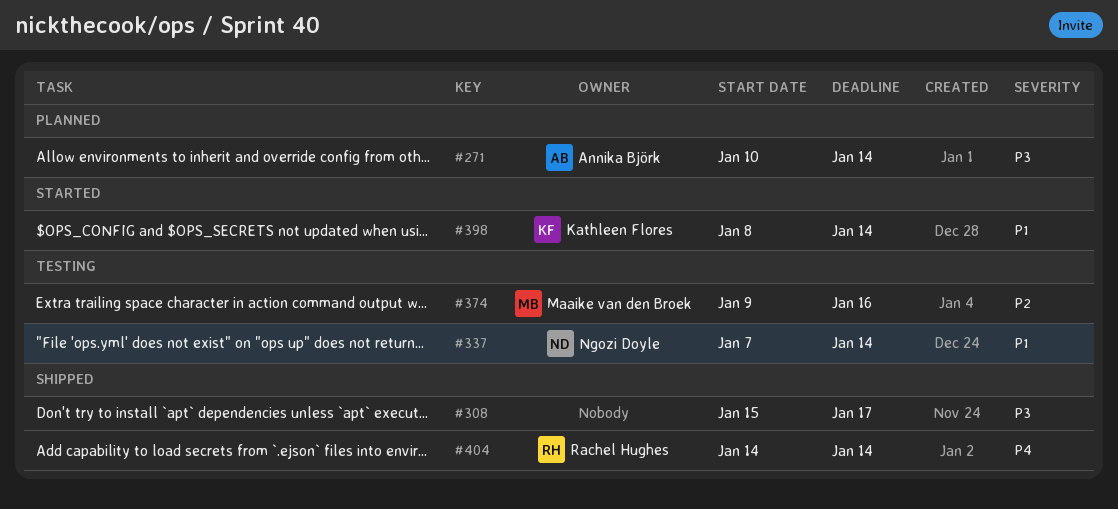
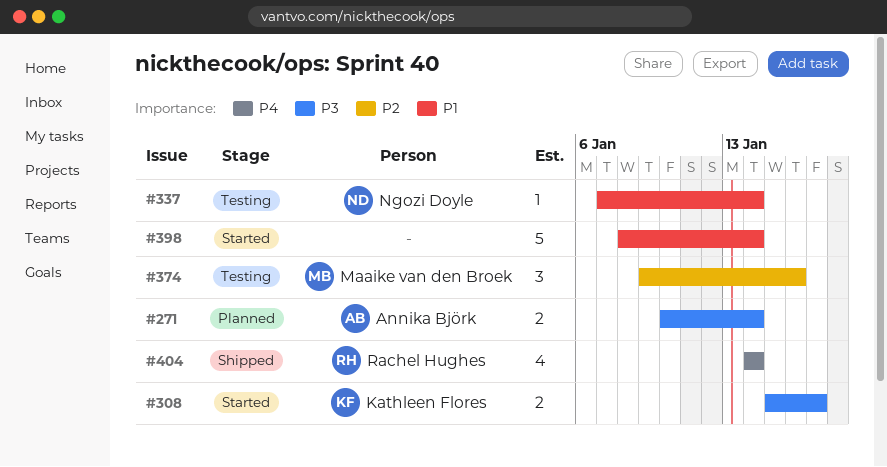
#308, status: Shipped -> Started
#308, owner: none -> Kathleen Flores
#398, owner: Kathleen Flores -> none

